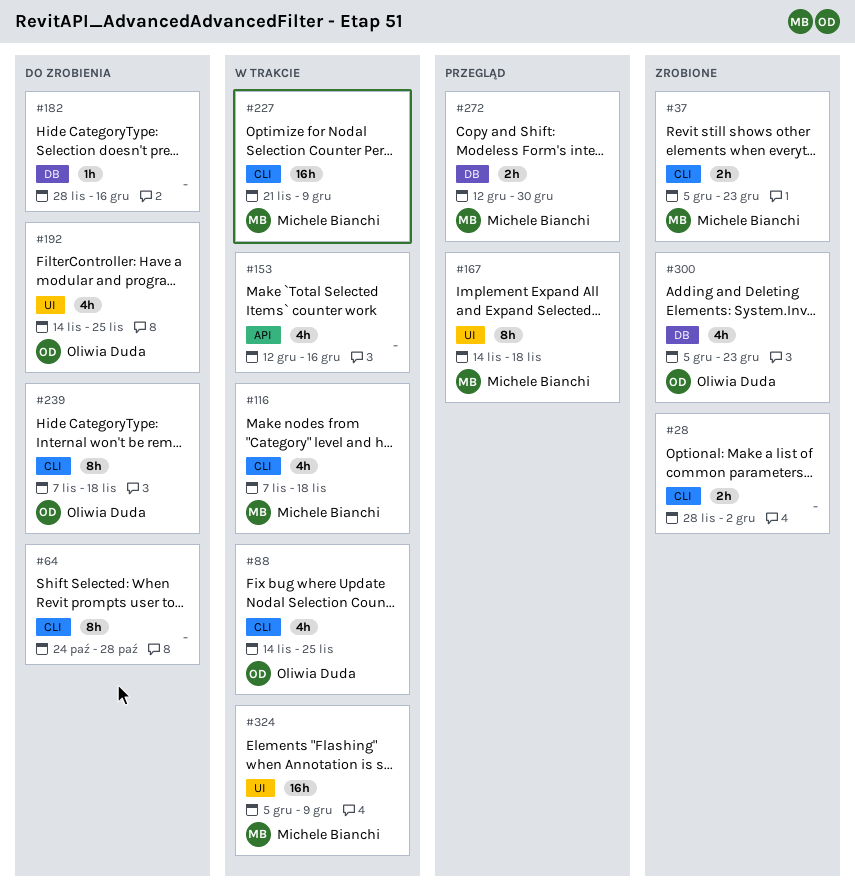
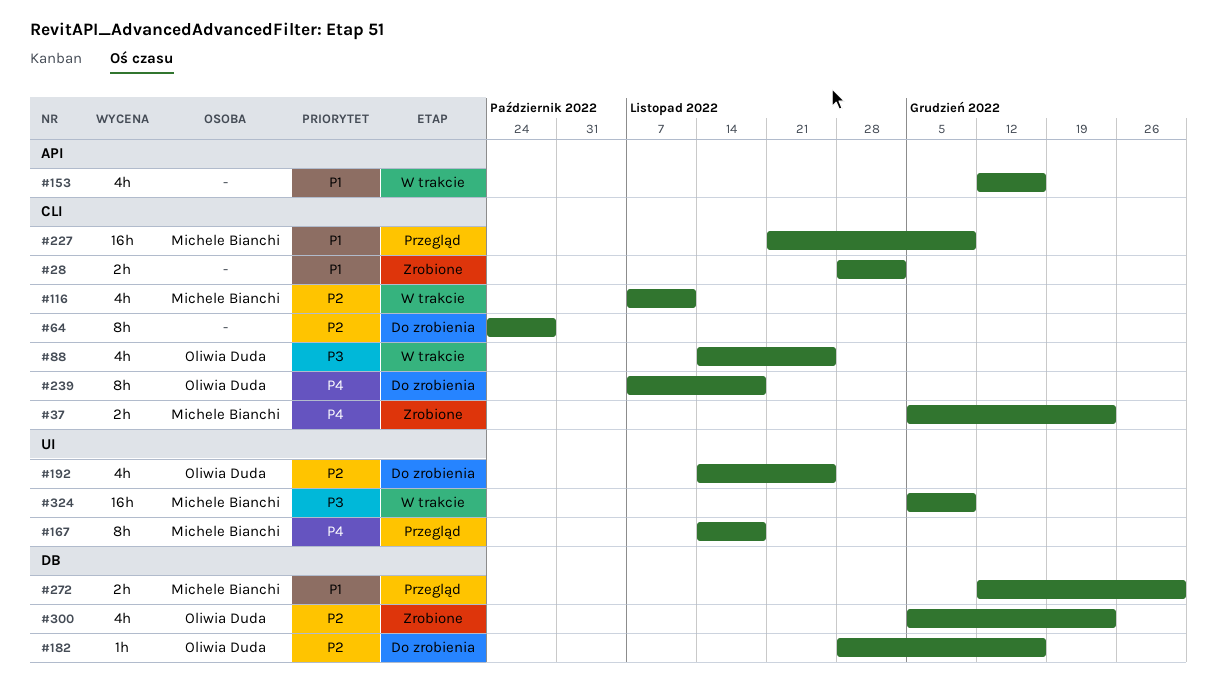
#116, due: Nov 18 -> Nov 11
#182, owner: none -> Oliwia Duda
#227, status: W trakcie -> Przegląd

